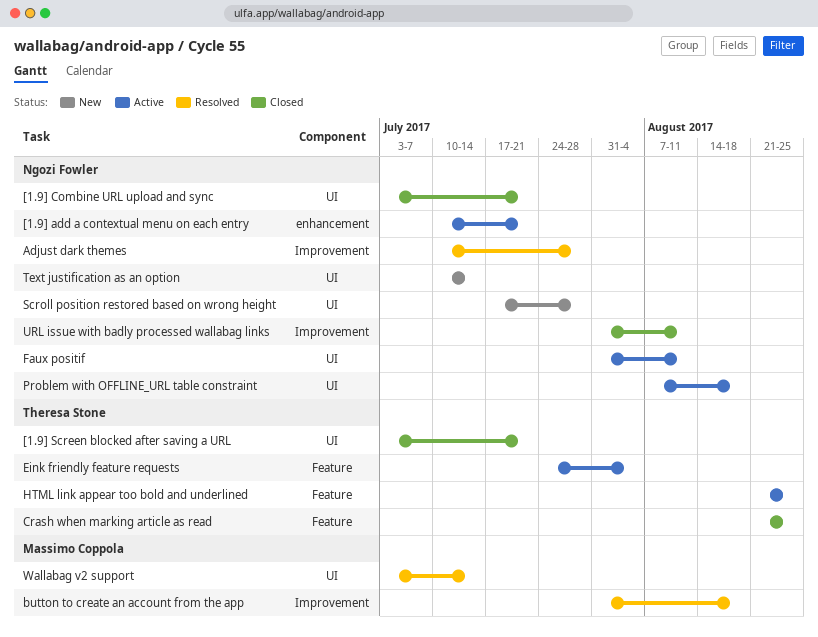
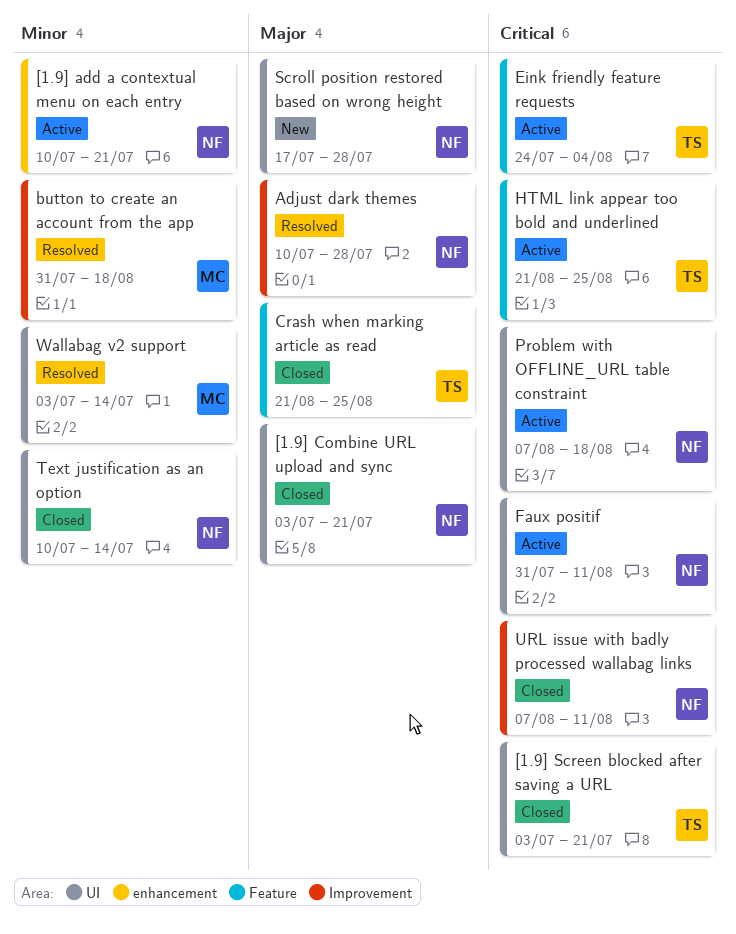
Text justification as an option, status: New -> Closed
URL issue with badly processed wallabag links, start: Jul 31 -> Aug 7

